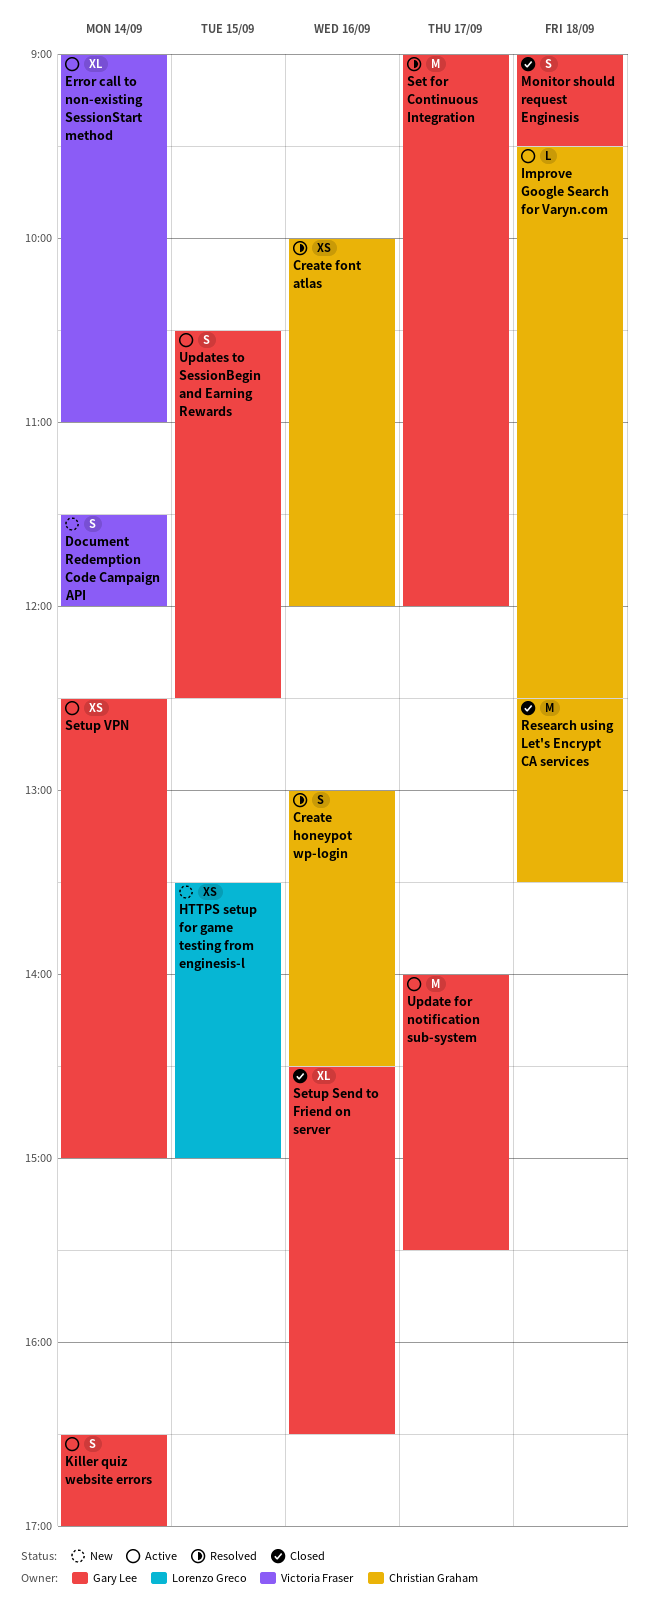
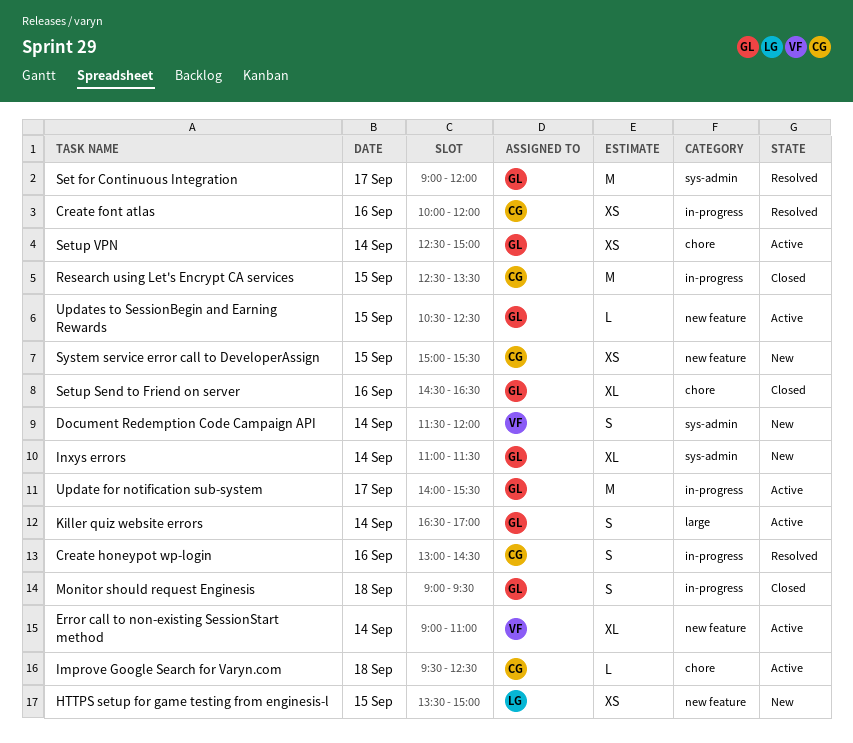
Inxys errors: none -> present
Research using Let's Encrypt CA services, day: Sep 18 -> Sep 15
System service error call to DeveloperAssign: none -> present
Updates to SessionBegin and Earning Rewards, estimate: S -> L

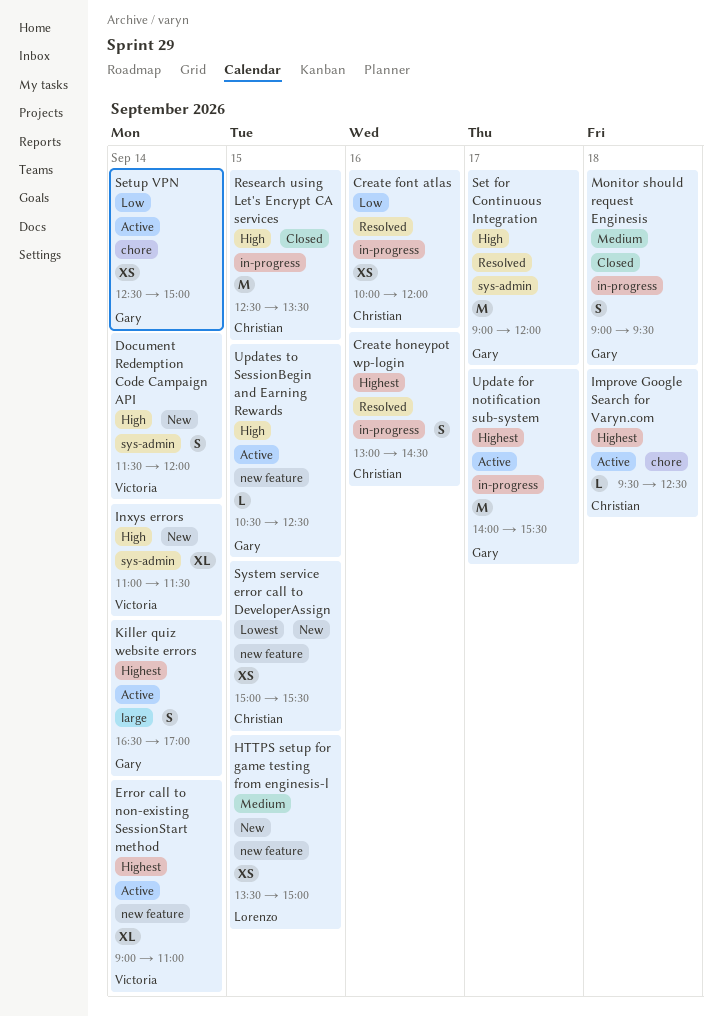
Inxys errors, owner: Gary -> Victoria
Setup Send to Friend on server: present -> none

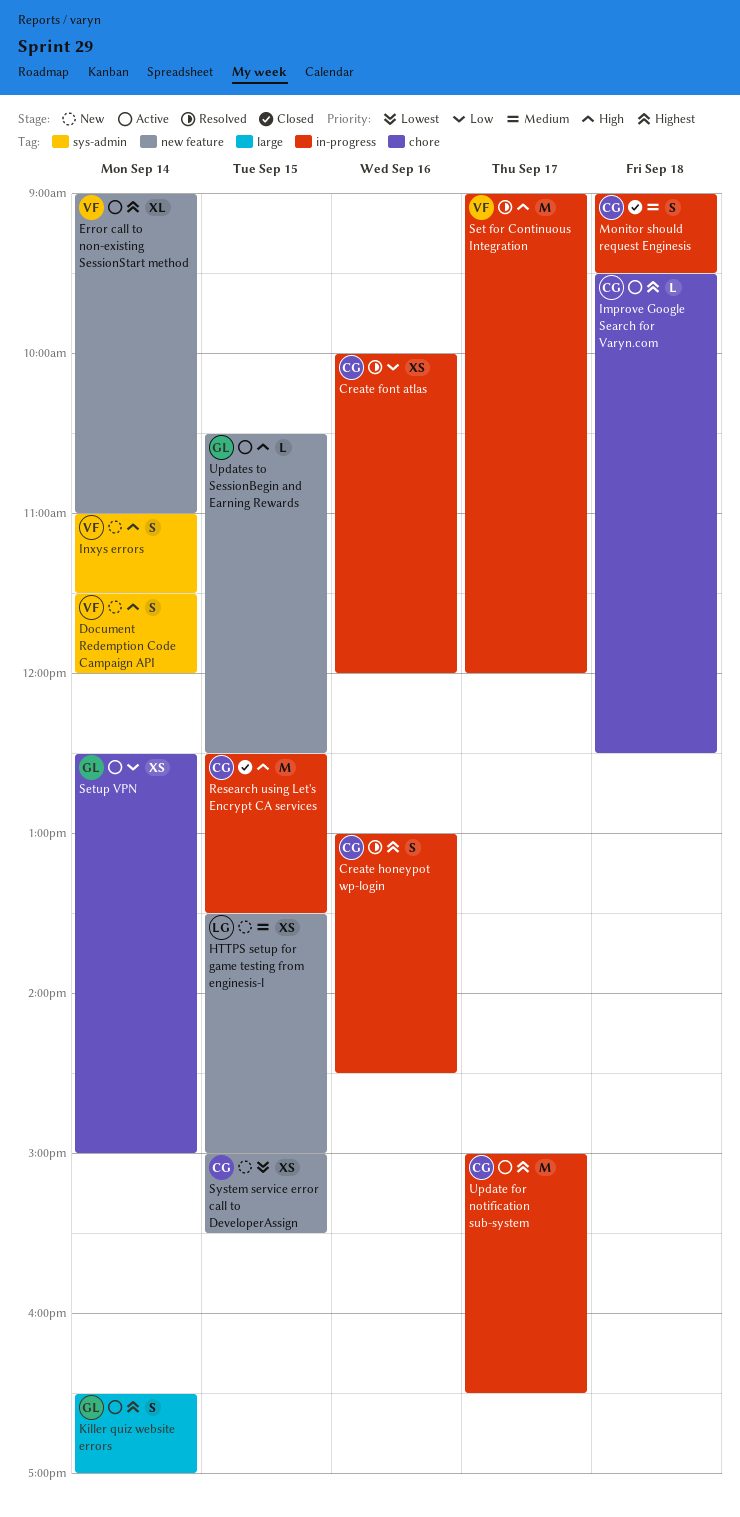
Inxys errors, estimate: XL -> S
Monitor should request Enginesis, owner: Gary -> Christian
Set for Continuous Integration, owner: Gary -> Victoria
Set for Continuous Integration, label: sys-admin -> in-progress
Update for notification sub-system, owner: Gary -> Christian
Update for notification sub-system, begins: 14:00 -> 15:00
Update for notification sub-system, ends: 15:30 -> 16:30

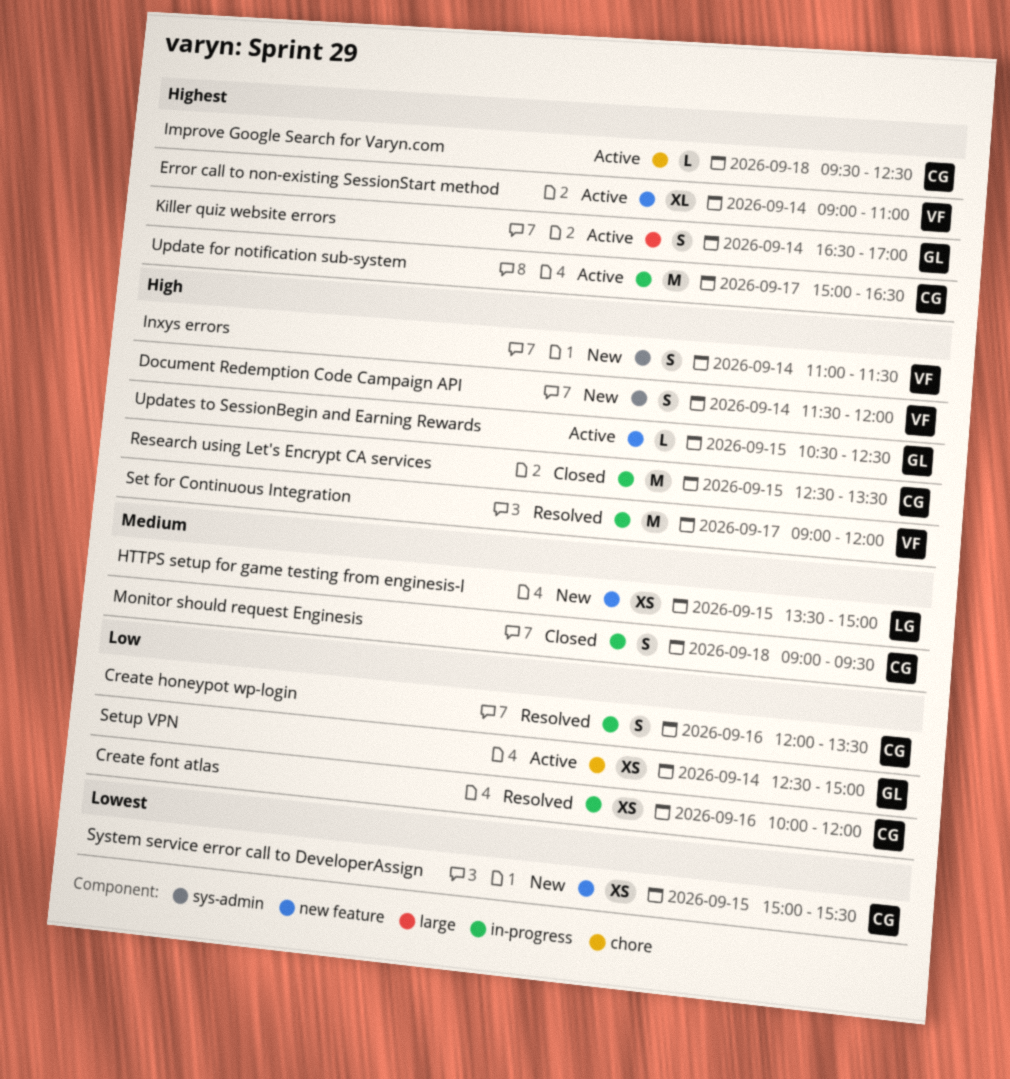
Create honeypot wp-login, priority: Highest -> Low
Create honeypot wp-login, begins: 13:00 -> 12:00
Create honeypot wp-login, ends: 14:30 -> 13:30

